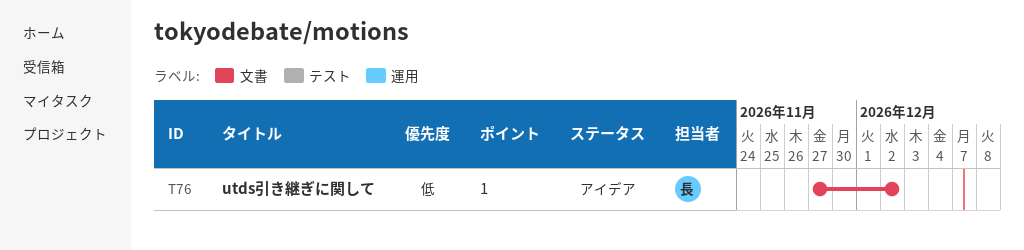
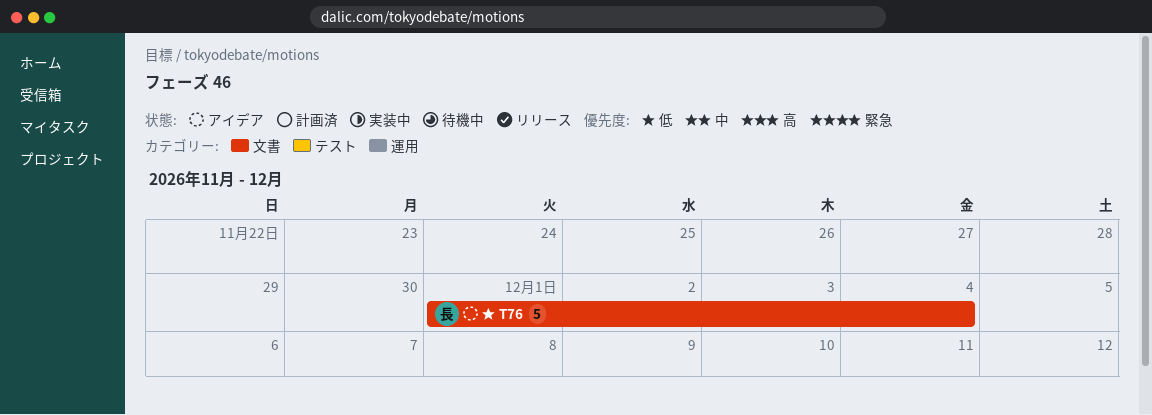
T76, estimate: 1 -> 5
T76, start: Nov 27 -> Dec 1
T76, due: Dec 2 -> Dec 4

